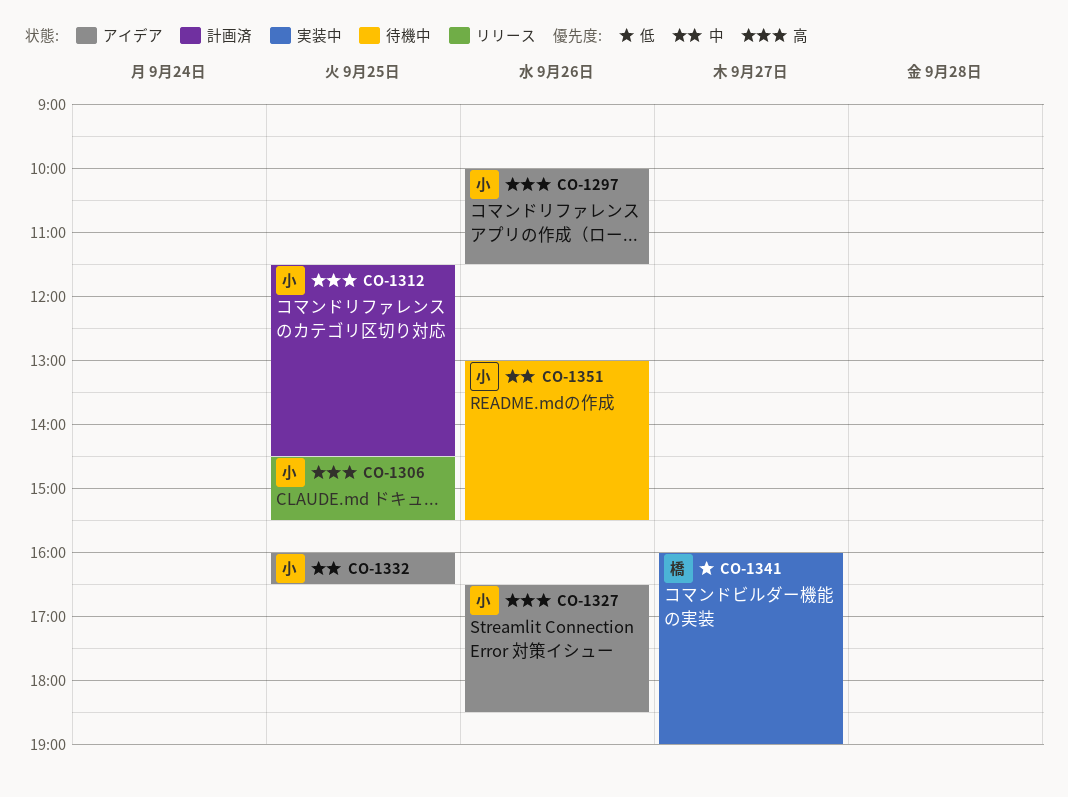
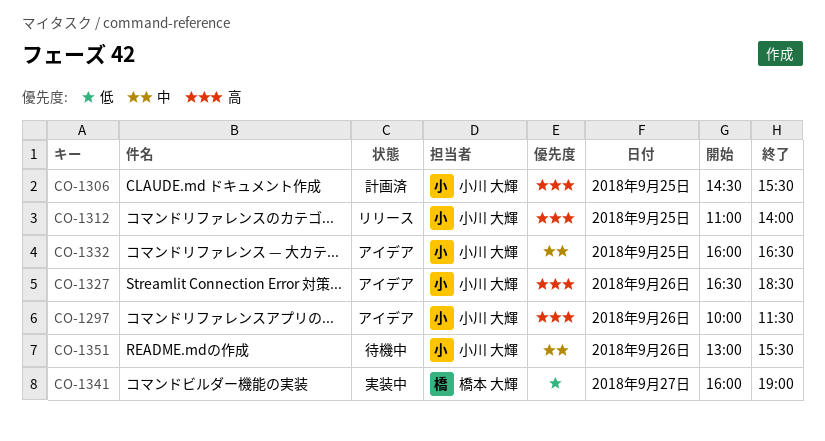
CO-1306, status: リリース -> 計画済
CO-1312, status: 計画済 -> リリース
CO-1312, begins: 11:30 -> 11:00
CO-1312, ends: 14:30 -> 14:00

